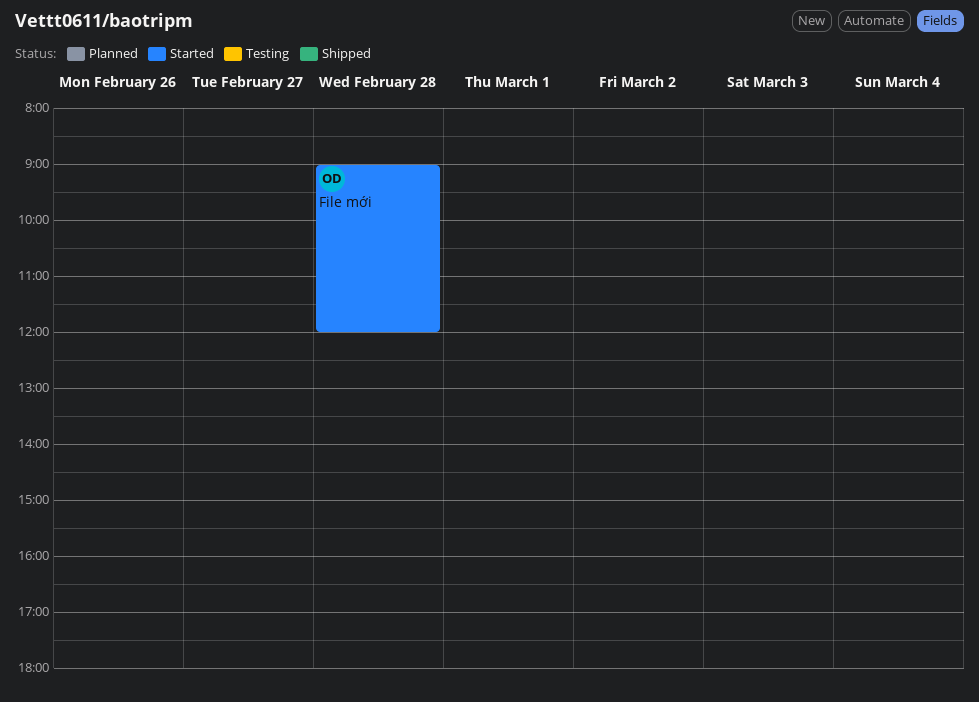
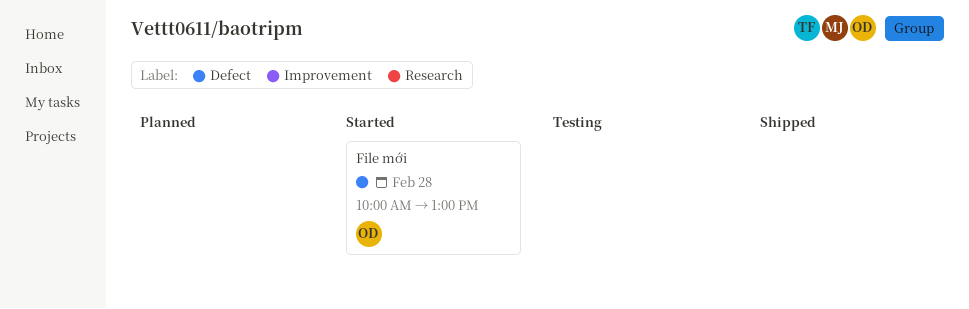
File mới, begins: 09:00 -> 10:00
File mới, ends: 12:00 -> 13:00

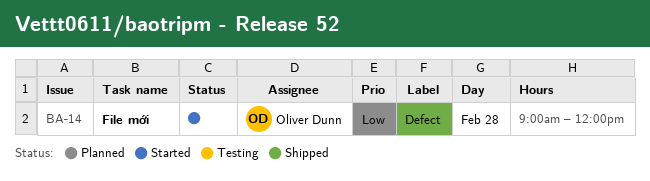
File mới, begins: 10:00 -> 09:00
File mới, ends: 13:00 -> 12:00

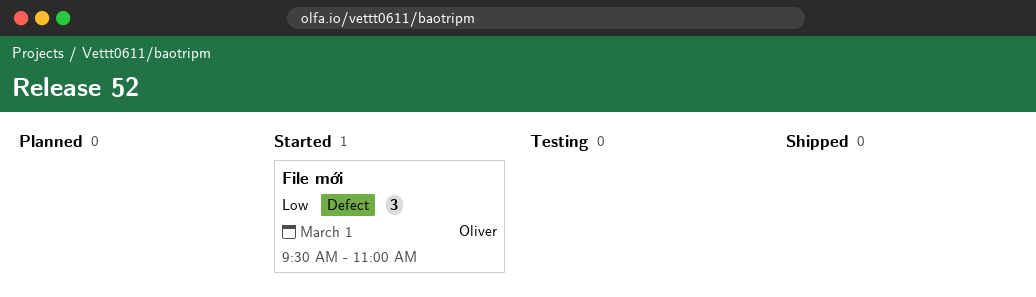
File mới, day: Feb 28 -> Mar 1
File mới, begins: 09:00 -> 09:30
File mới, ends: 12:00 -> 11:00

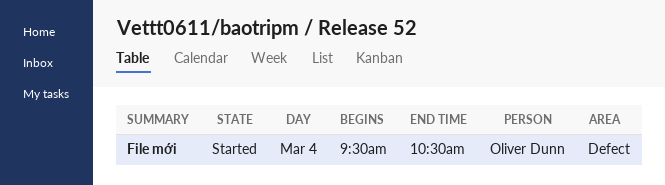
File mới, day: Mar 1 -> Mar 4
File mới, ends: 11:00 -> 10:30

